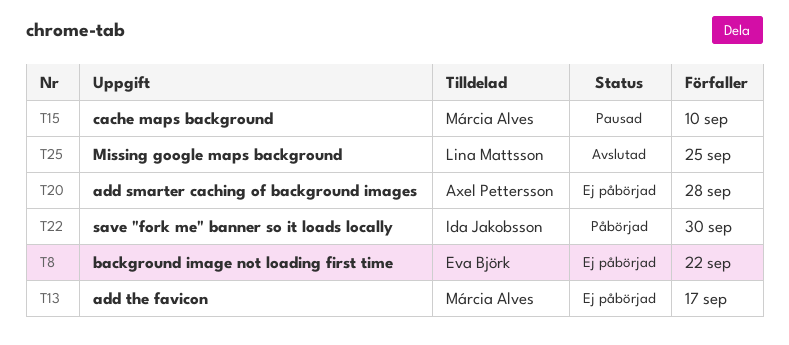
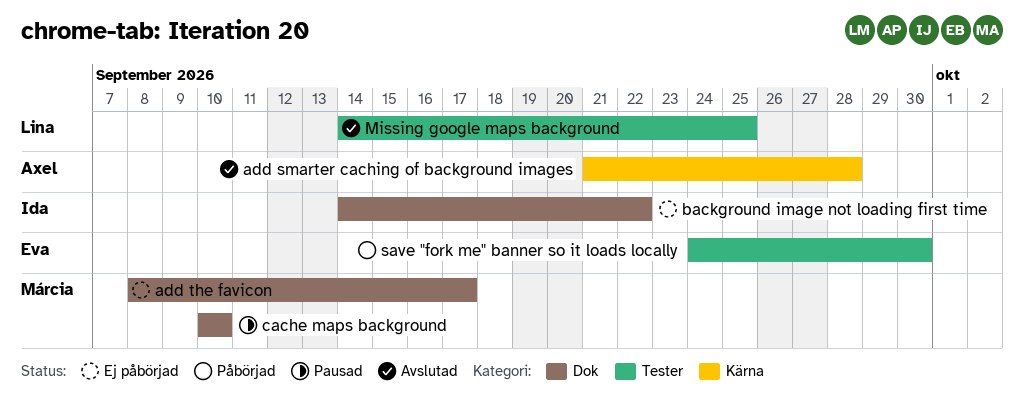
add smarter caching of background images, status: Ej påbörjad -> Avslutad
background image not loading first time, owner: Eva Björk -> Ida Jakobsson
save "fork me" banner so it loads locally, owner: Ida Jakobsson -> Eva Björk

